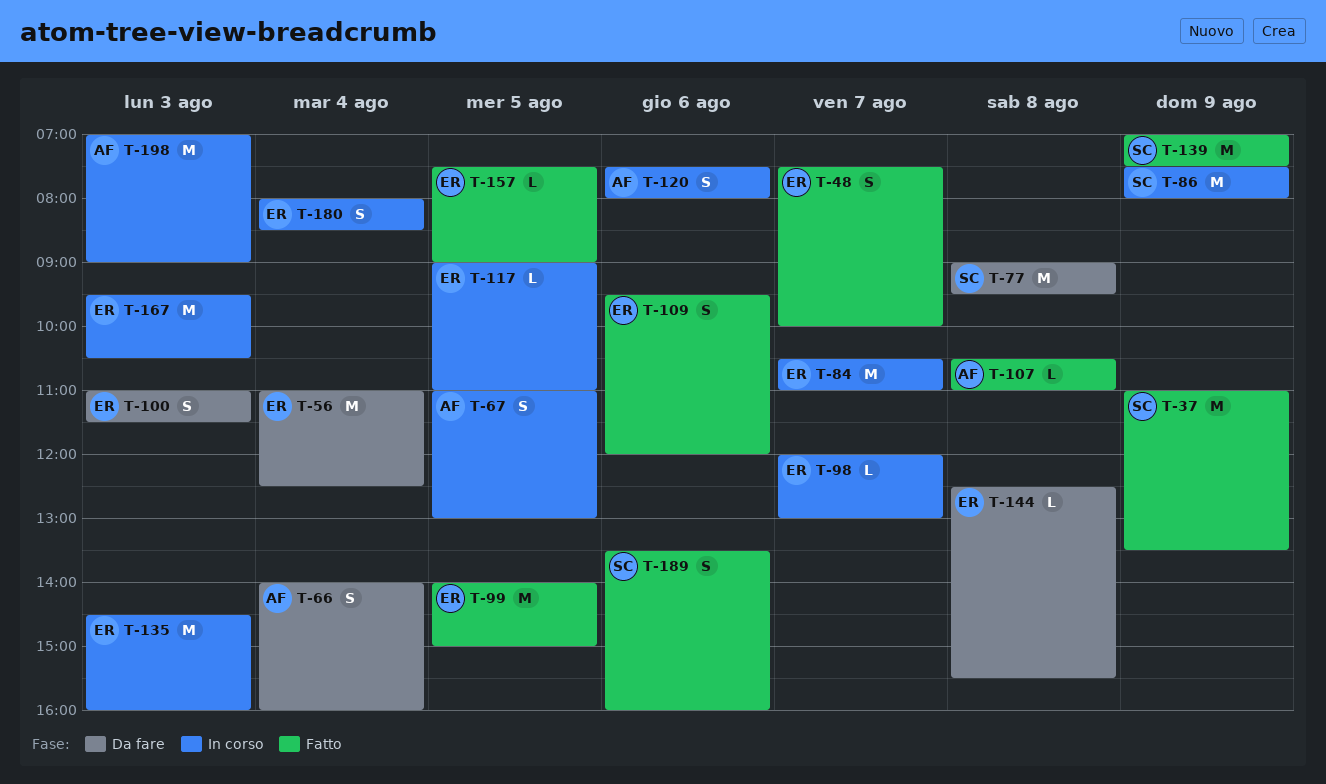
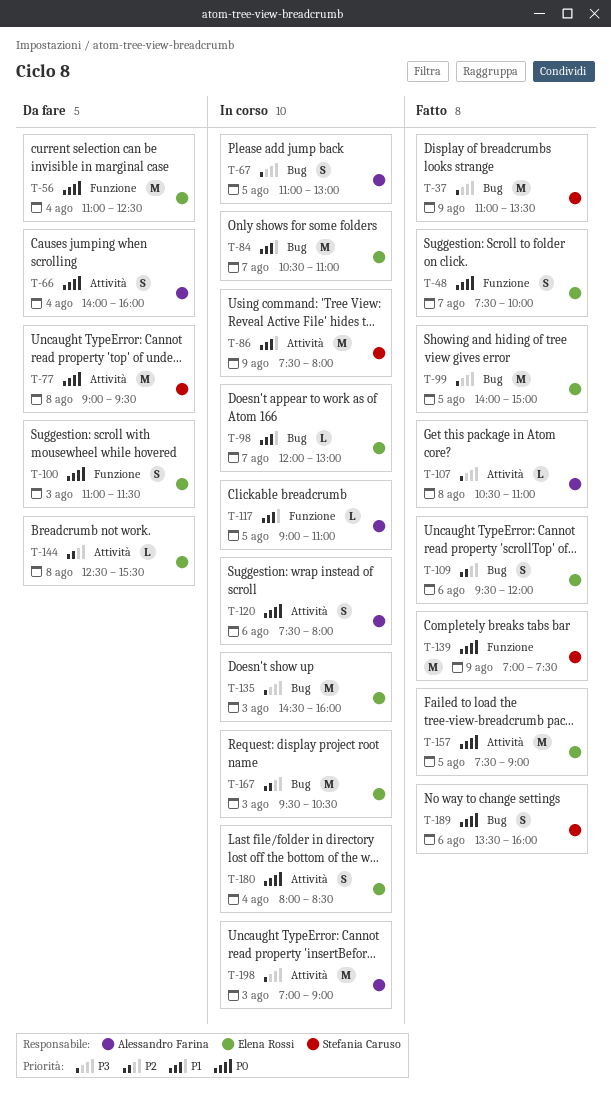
T-117, owner: Elena Rossi -> Alessandro Farina
T-157, estimate: L -> M

